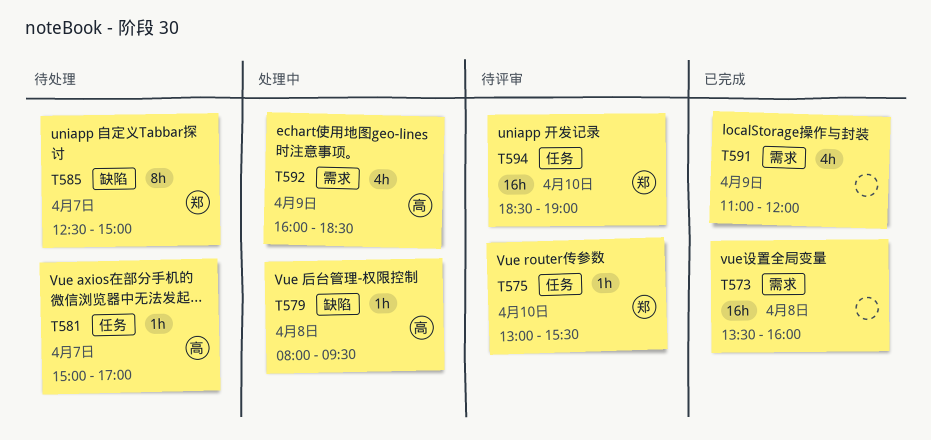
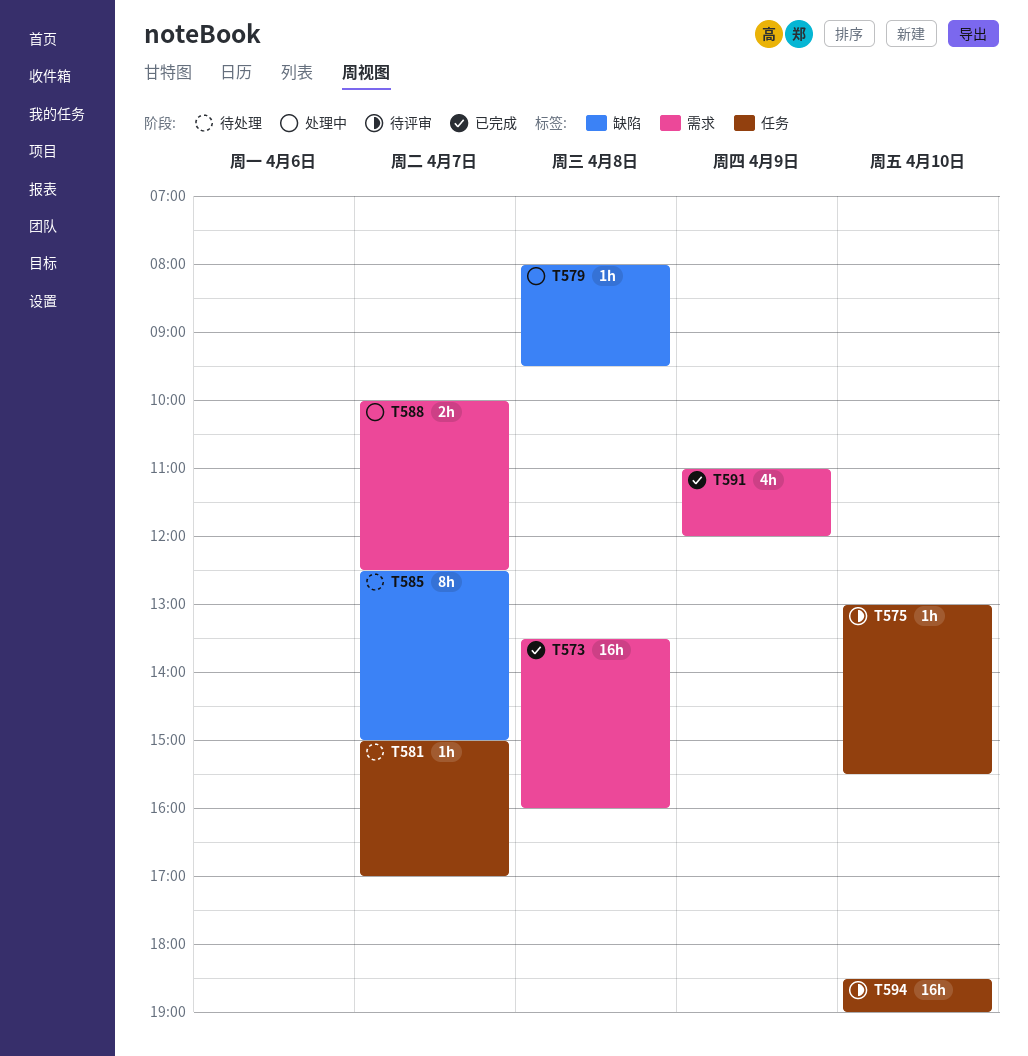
T588: none -> present
T592: present -> none

